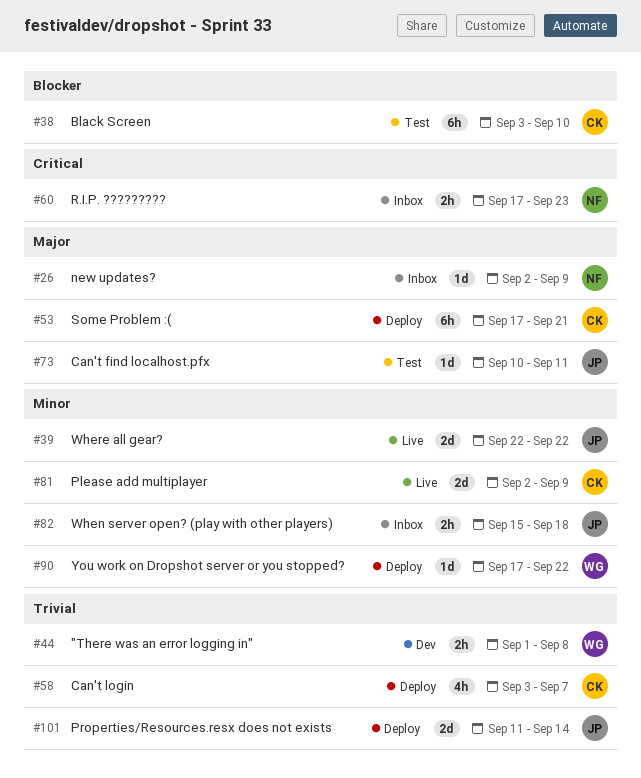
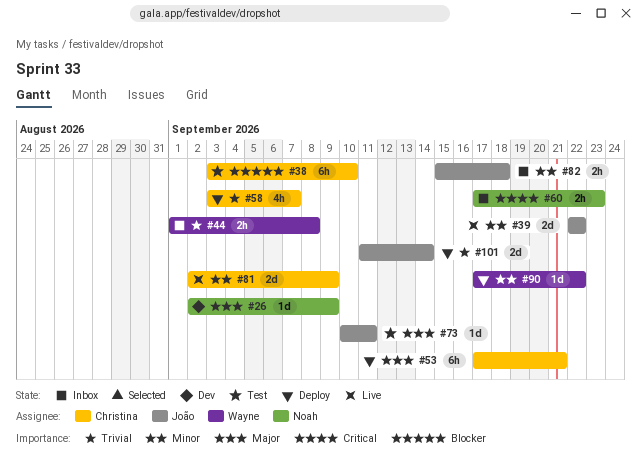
#26, status: Inbox -> Dev
#44, status: Dev -> Inbox

